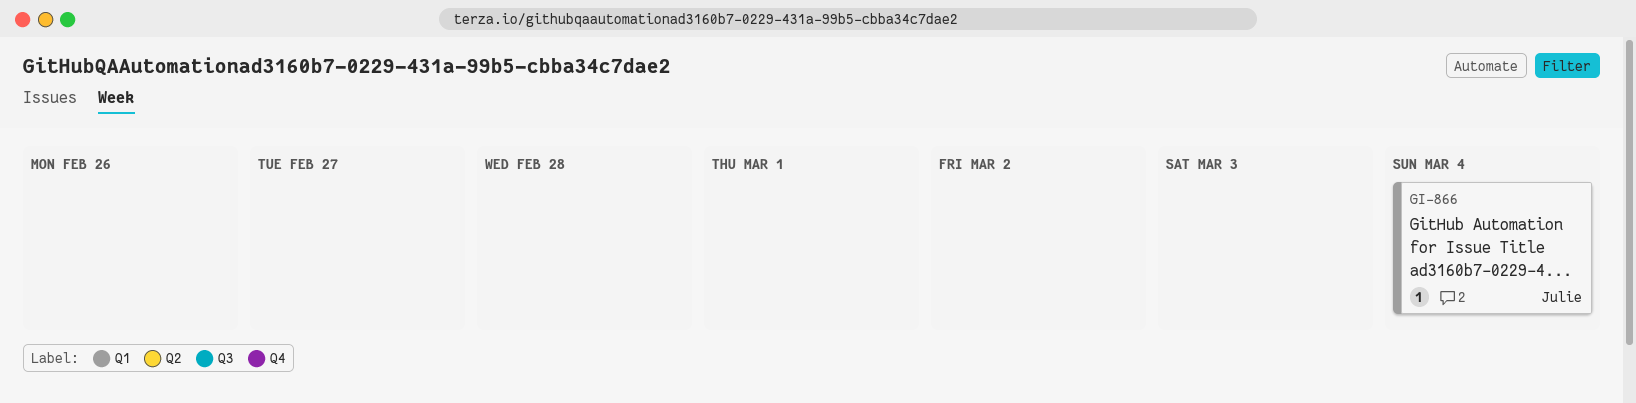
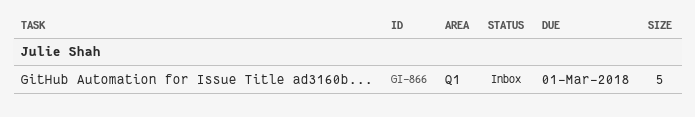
GI-866, estimate: 1 -> 5
GI-866, due: Mar 4 -> Mar 1

